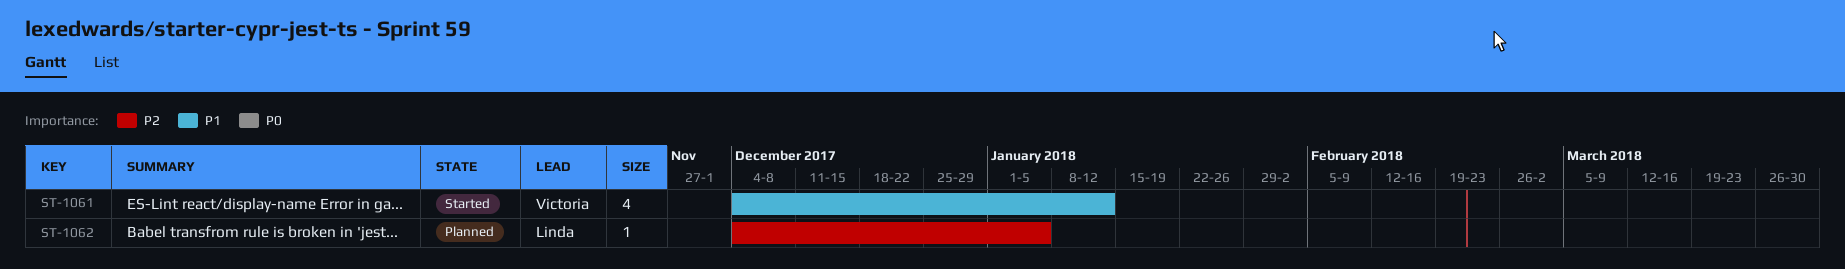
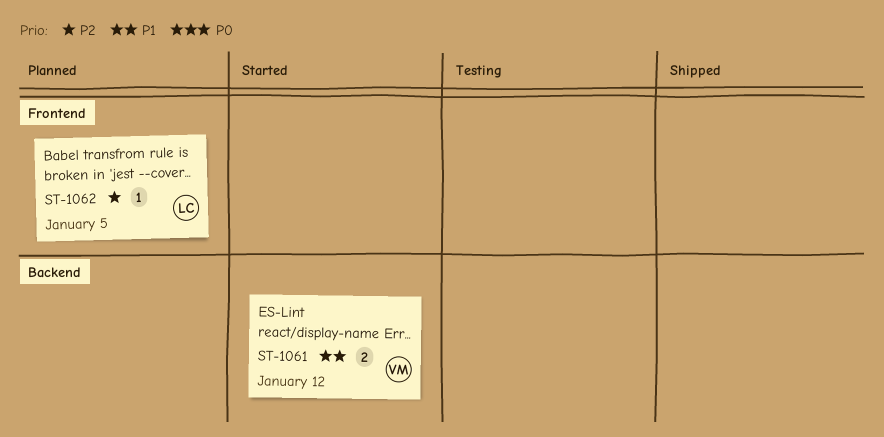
ST-1061, estimate: 4 -> 2

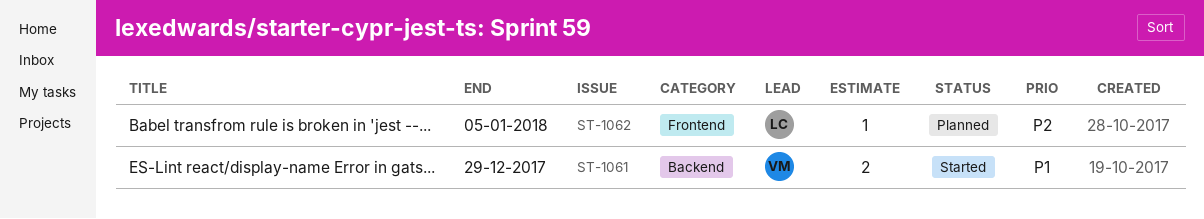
ST-1061, due: Jan 12 -> Dec 29

